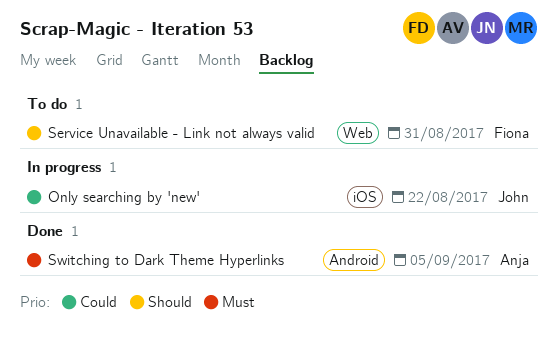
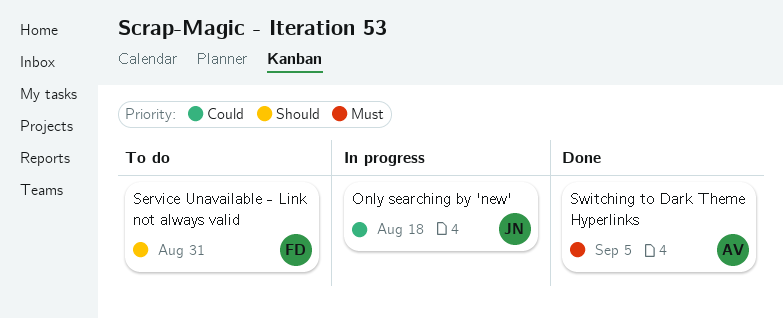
Only searching by 'new', due: Aug 22 -> Aug 18

